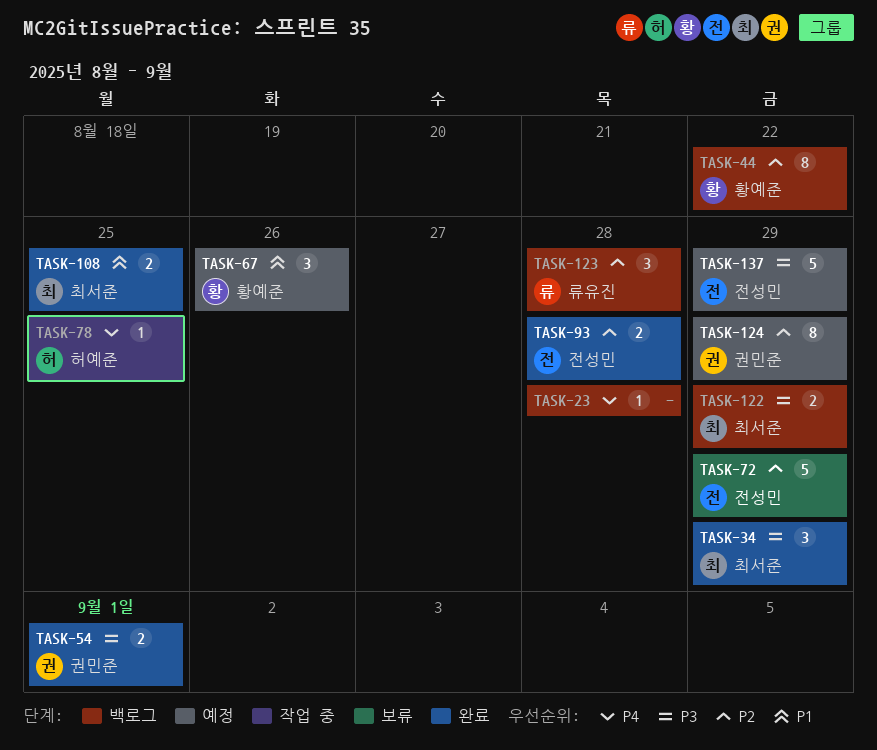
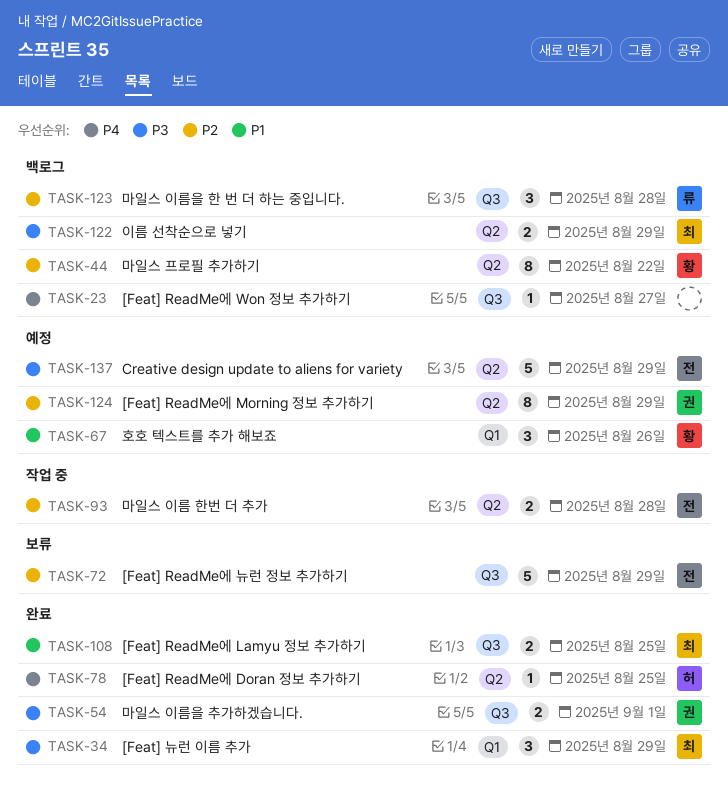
TASK-23, due: Aug 28 -> Aug 27
TASK-78, status: 작업 중 -> 완료
TASK-93, status: 완료 -> 작업 중

